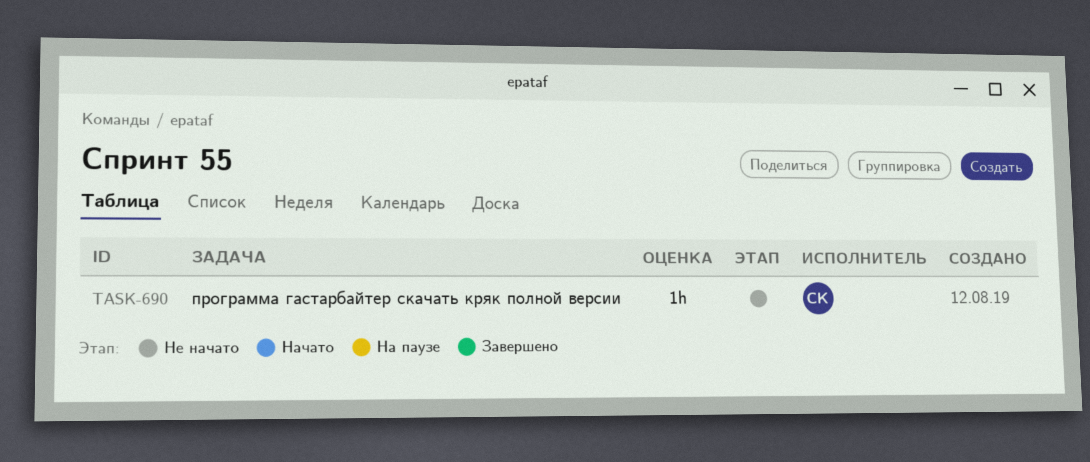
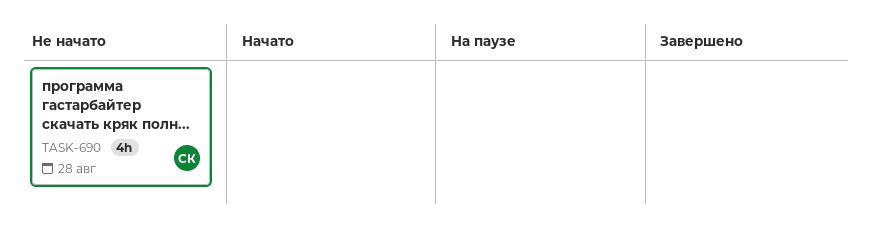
TASK-690, estimate: 1h -> 4h

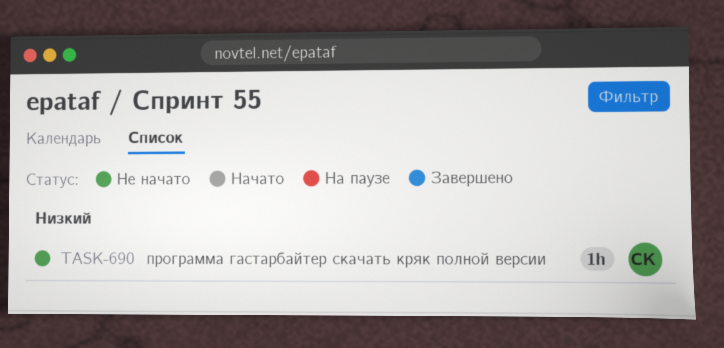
TASK-690, estimate: 4h -> 1h

